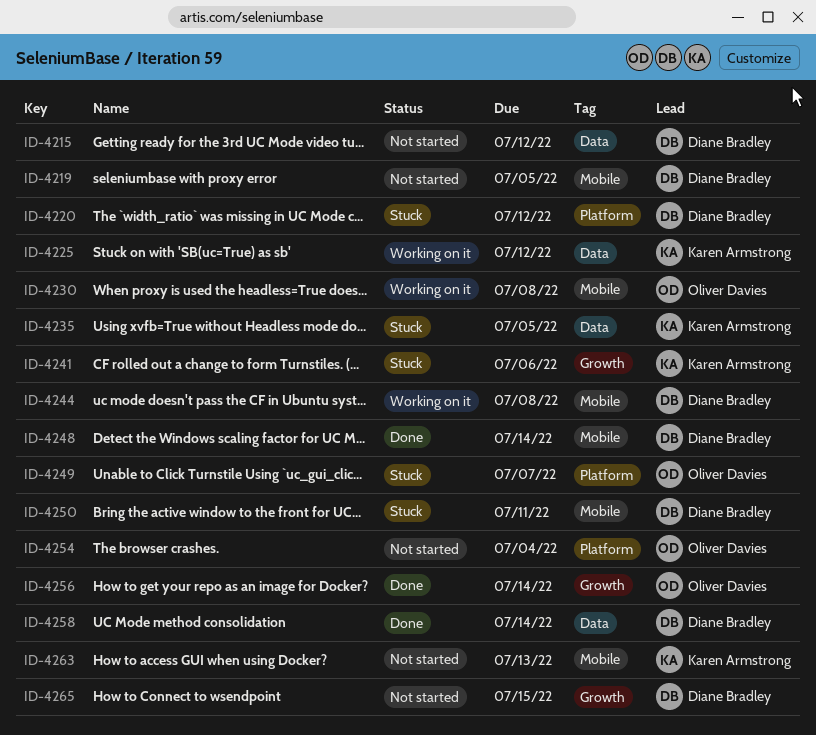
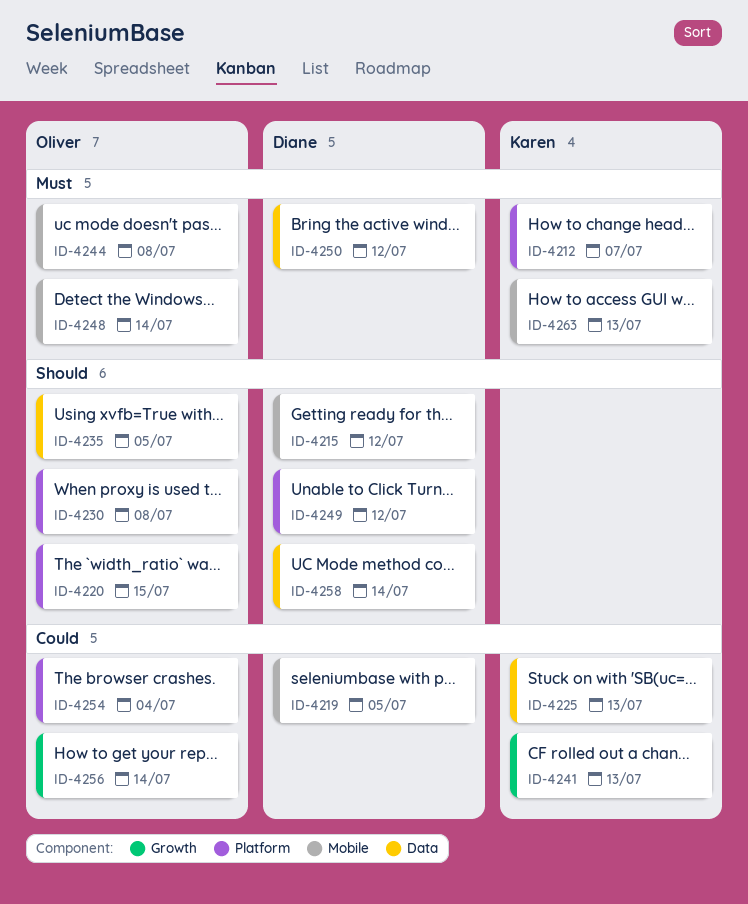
ID-4212: none -> present
ID-4215, label: Data -> Mobile
ID-4220, owner: Diane Bradley -> Oliver Davies
ID-4220, due: Jul 12 -> Jul 15
ID-4225, due: Jul 12 -> Jul 13
ID-4230, label: Mobile -> Platform
ID-4235, owner: Karen Armstrong -> Oliver Davies
ID-4241, due: Jul 6 -> Jul 13
ID-4244, owner: Diane Bradley -> Oliver Davies
ID-4248, owner: Diane Bradley -> Oliver Davies
ID-4249, owner: Oliver Davies -> Diane Bradley
ID-4249, due: Jul 7 -> Jul 12
ID-4250, label: Mobile -> Data
ID-4250, due: Jul 11 -> Jul 12
ID-4265: present -> none

